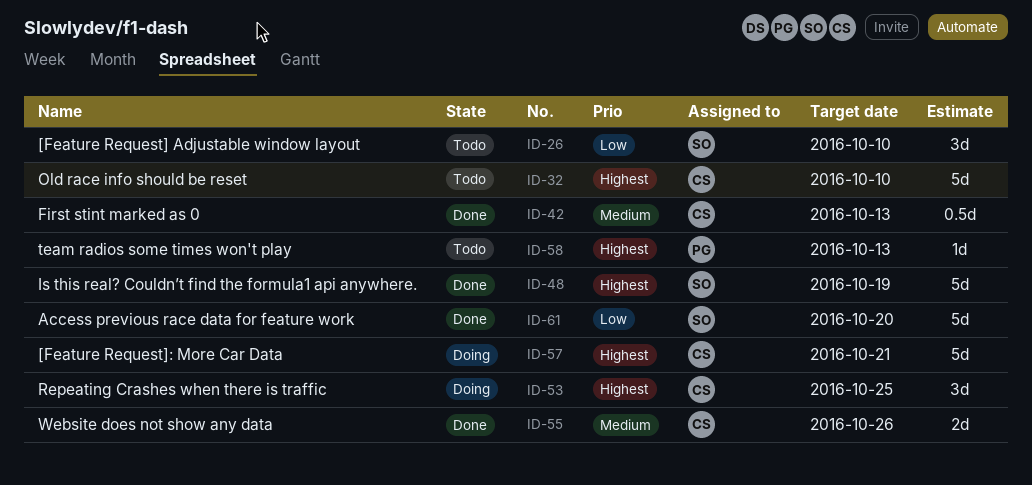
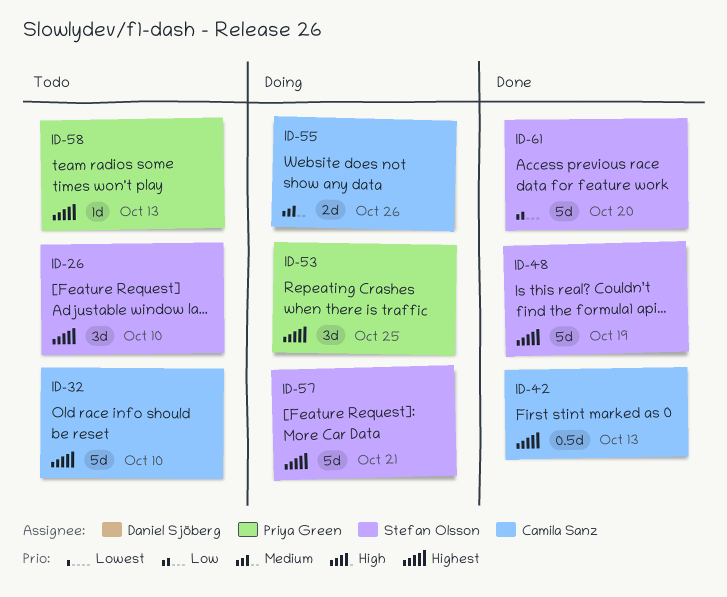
ID-26, priority: Low -> Highest
ID-42, priority: Medium -> Highest
ID-53, owner: Camila Sanz -> Priya Green
ID-55, status: Done -> Doing
ID-57, owner: Camila Sanz -> Stefan Olsson

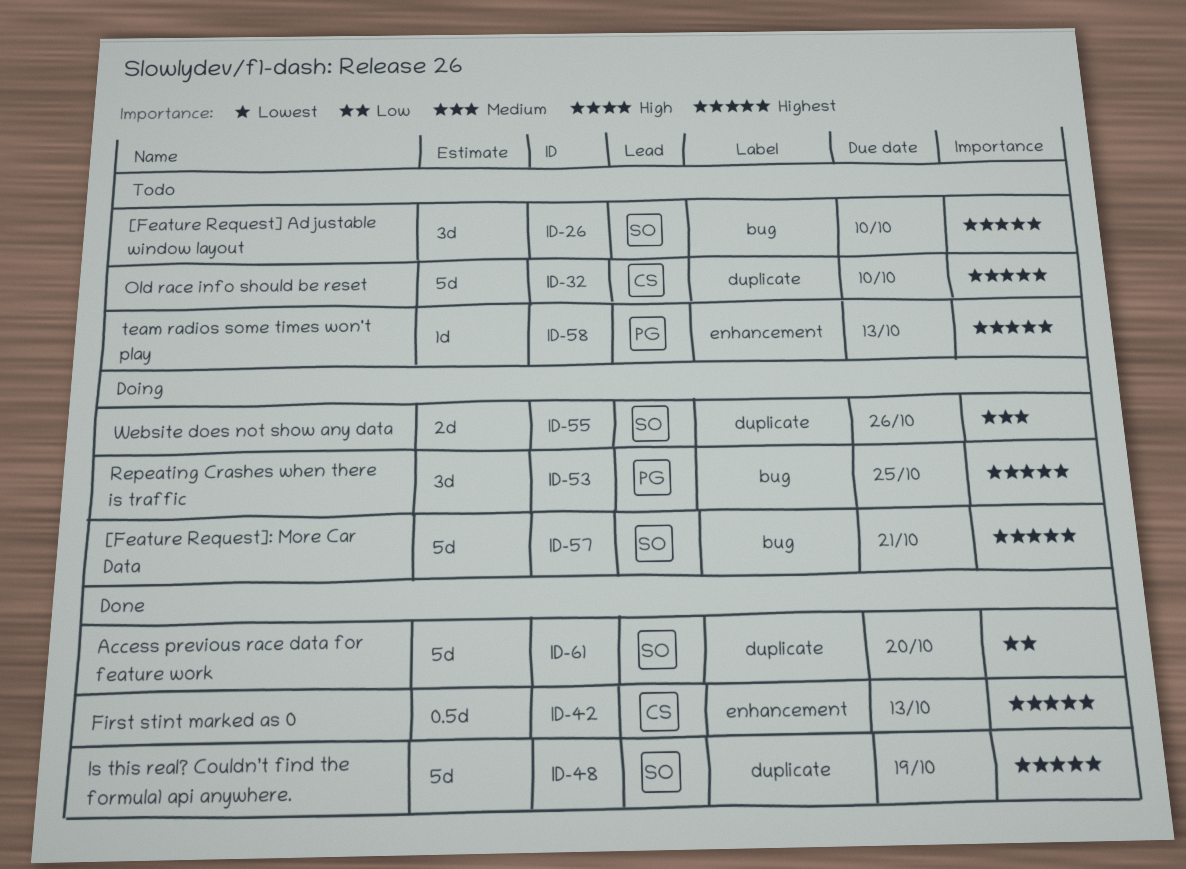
ID-55, owner: Camila Sanz -> Stefan Olsson

